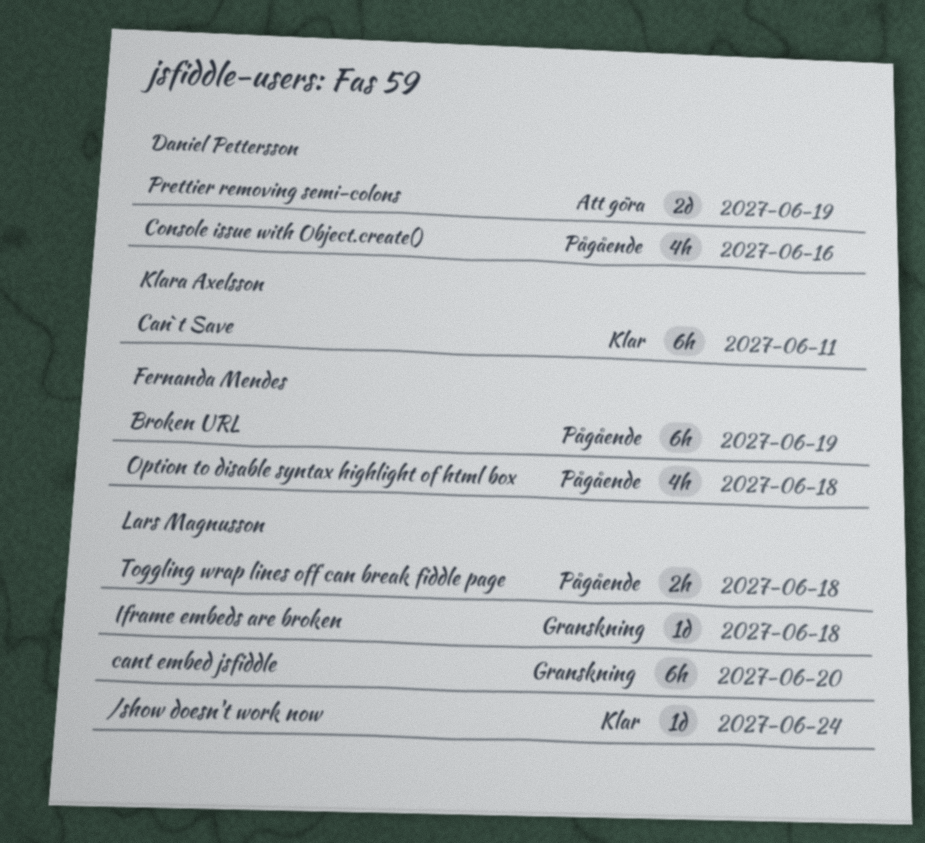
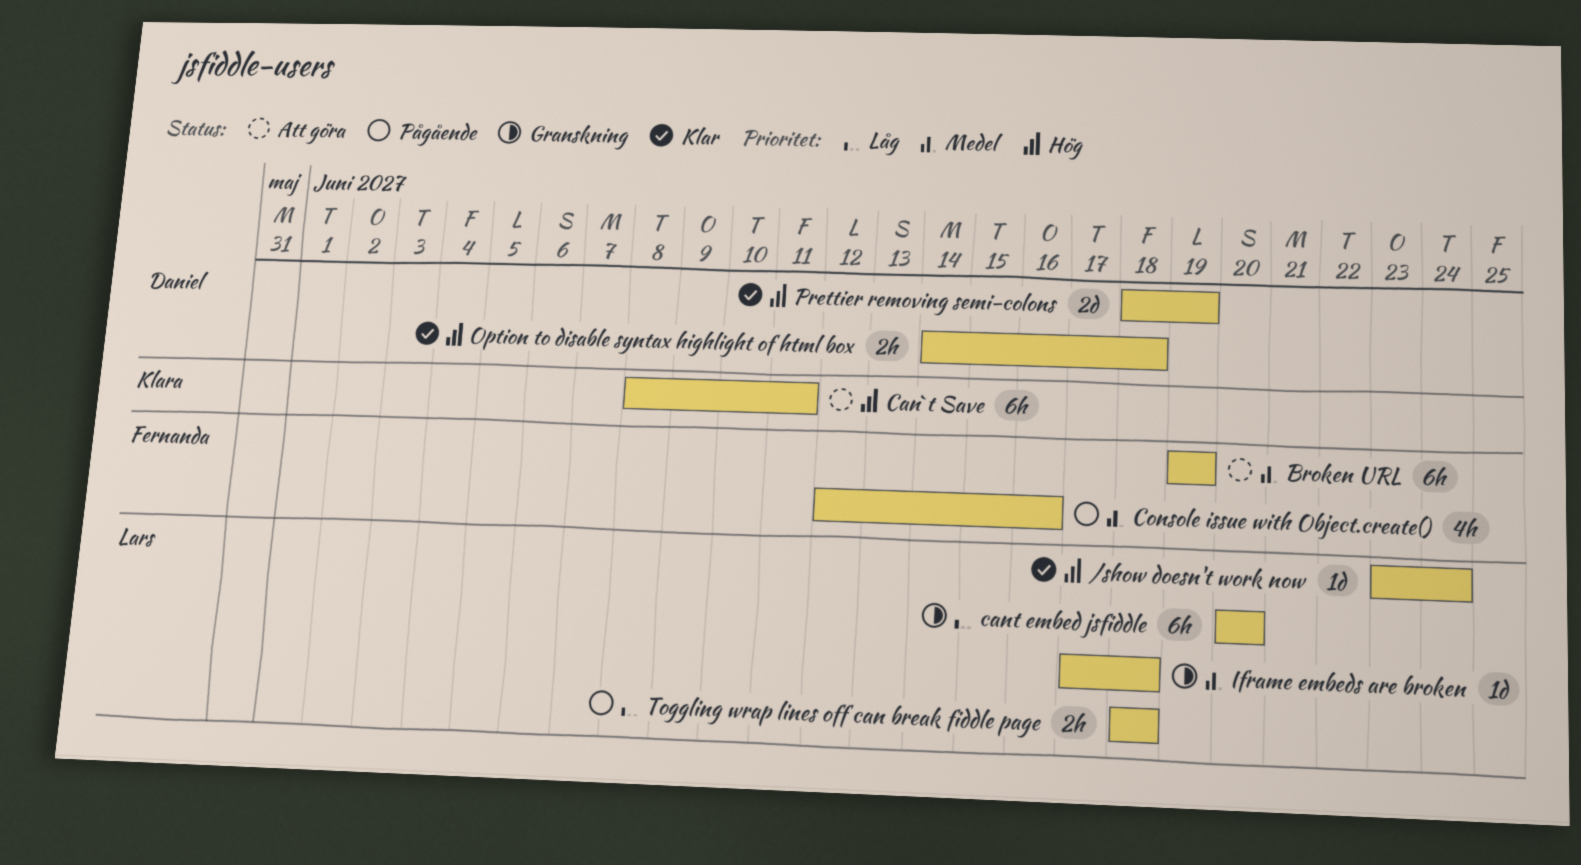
Broken URL, status: Pågående -> Att göra
Can`t Save, status: Klar -> Att göra
Console issue with Object.create(), owner: Daniel Pettersson -> Fernanda Mendes
Option to disable syntax highlight of html box, status: Pågående -> Klar
Option to disable syntax highlight of html box, owner: Fernanda Mendes -> Daniel Pettersson
Option to disable syntax highlight of html box, estimate: 4h -> 2h
Prettier removing semi-colons, status: Att göra -> Klar

